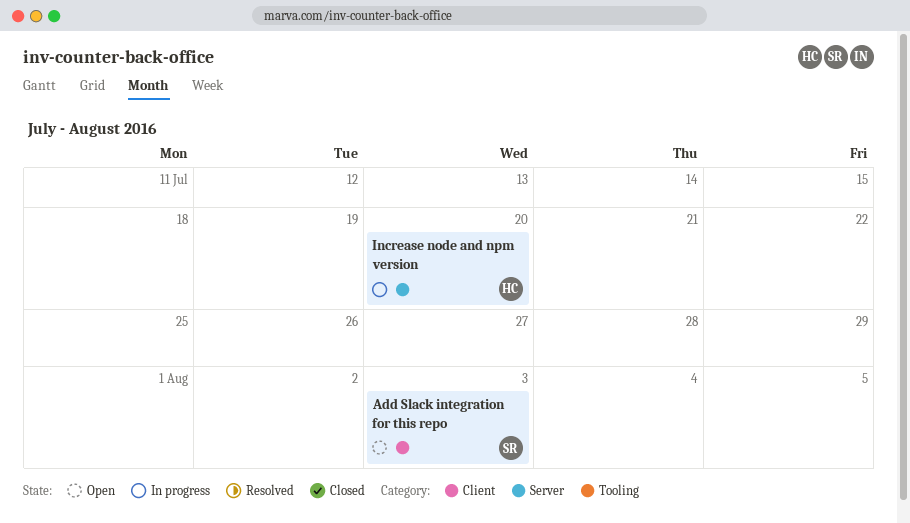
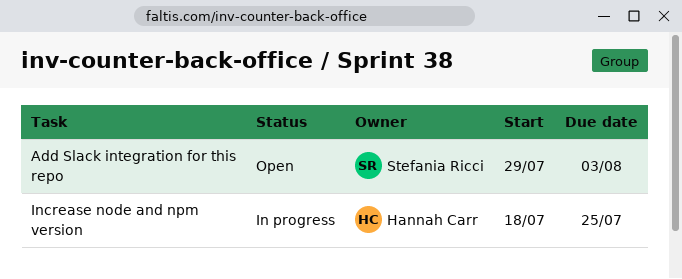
Increase node and npm version, due: Jul 20 -> Jul 25

